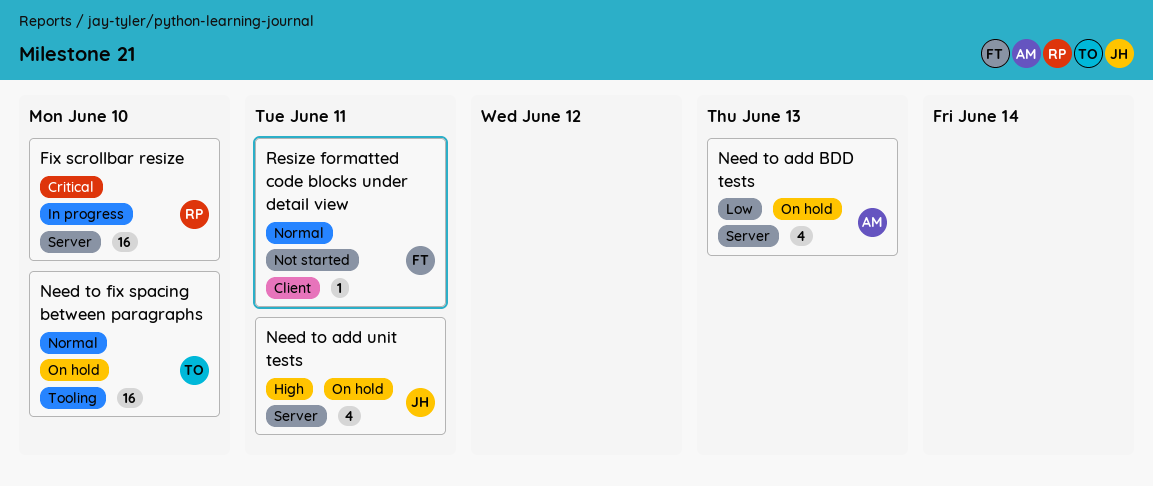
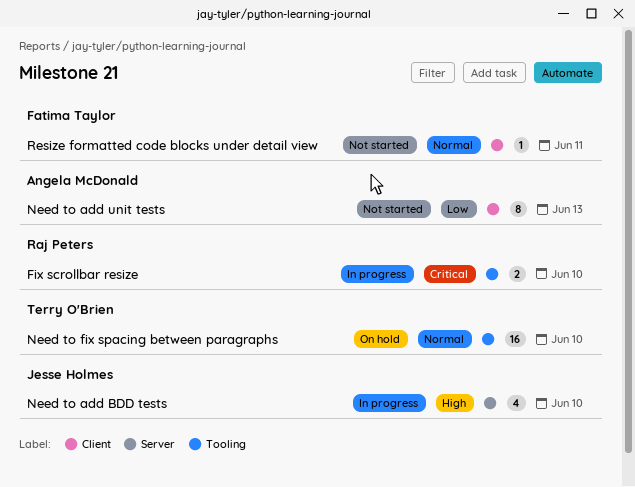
Fix scrollbar resize, label: Server -> Tooling
Fix scrollbar resize, estimate: 16 -> 2
Need to add BDD tests, status: On hold -> In progress
Need to add BDD tests, owner: Angela McDonald -> Jesse Holmes
Need to add BDD tests, priority: Low -> High
Need to add BDD tests, due: Jun 13 -> Jun 10
Need to add unit tests, status: On hold -> Not started
Need to add unit tests, owner: Jesse Holmes -> Angela McDonald
Need to add unit tests, priority: High -> Low
Need to add unit tests, label: Server -> Client
Need to add unit tests, estimate: 4 -> 8
Need to add unit tests, due: Jun 11 -> Jun 13

